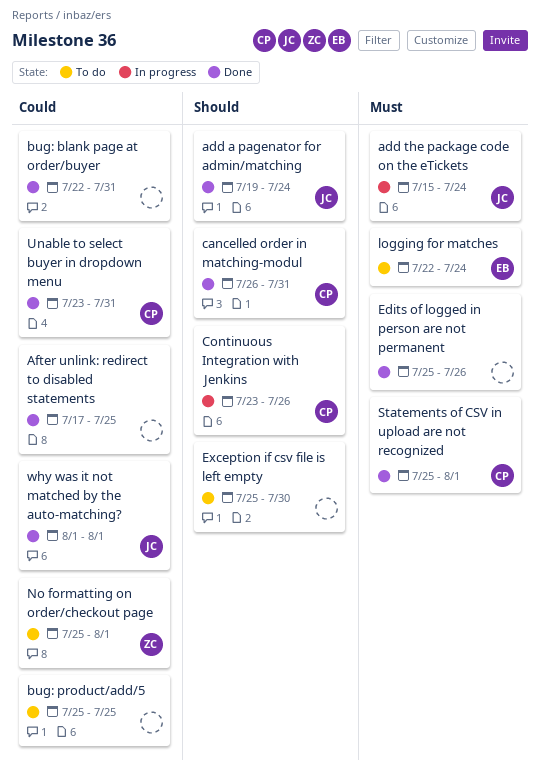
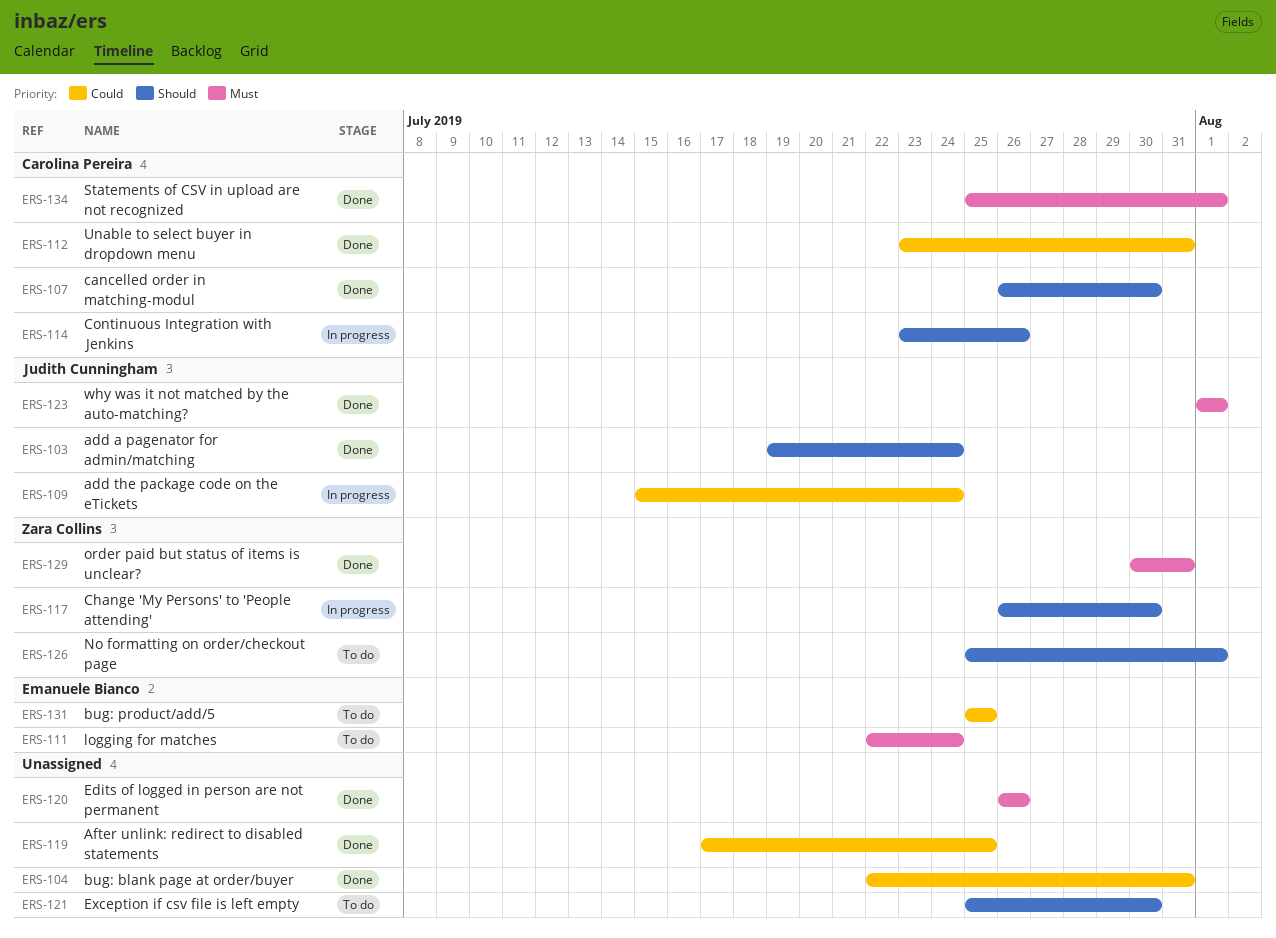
add the package code on the eTickets, priority: Must -> Could
bug: product/add/5, owner: none -> Emanuele Bianco
cancelled order in matching-modul, due: Jul 31 -> Jul 30
Change 'My Persons' to 'People attending': none -> present
Edits of logged in person are not permanent, start: Jul 25 -> Jul 26
No formatting on order/checkout page, priority: Could -> Should
order paid but status of items is unclear?: none -> present
why was it not matched by the auto-matching?, priority: Could -> Must

